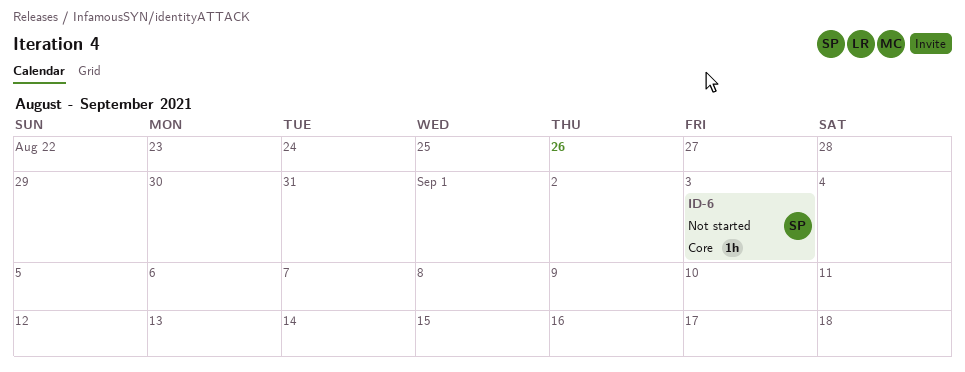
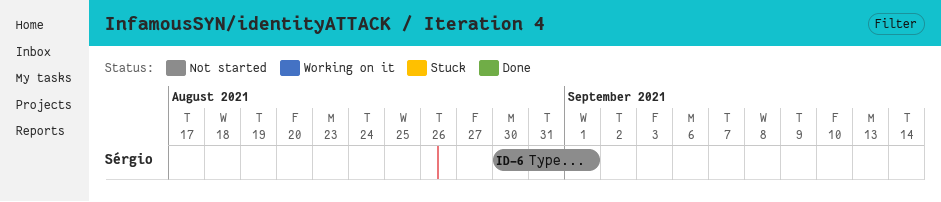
ID-6, due: Sep 3 -> Sep 1

